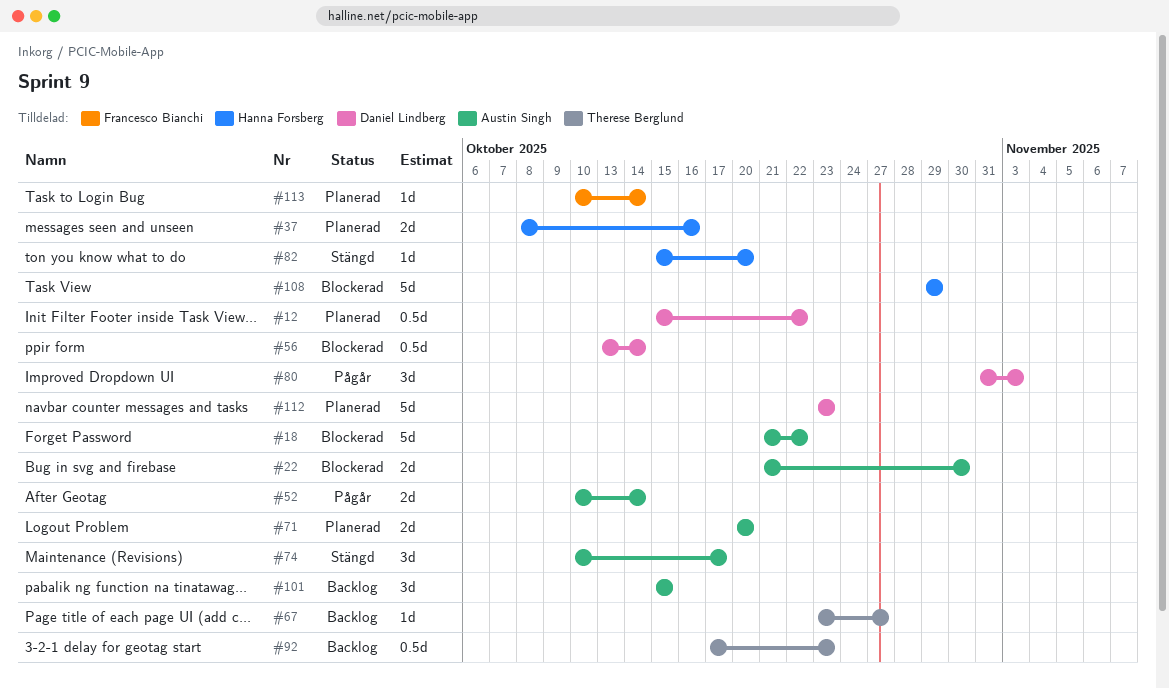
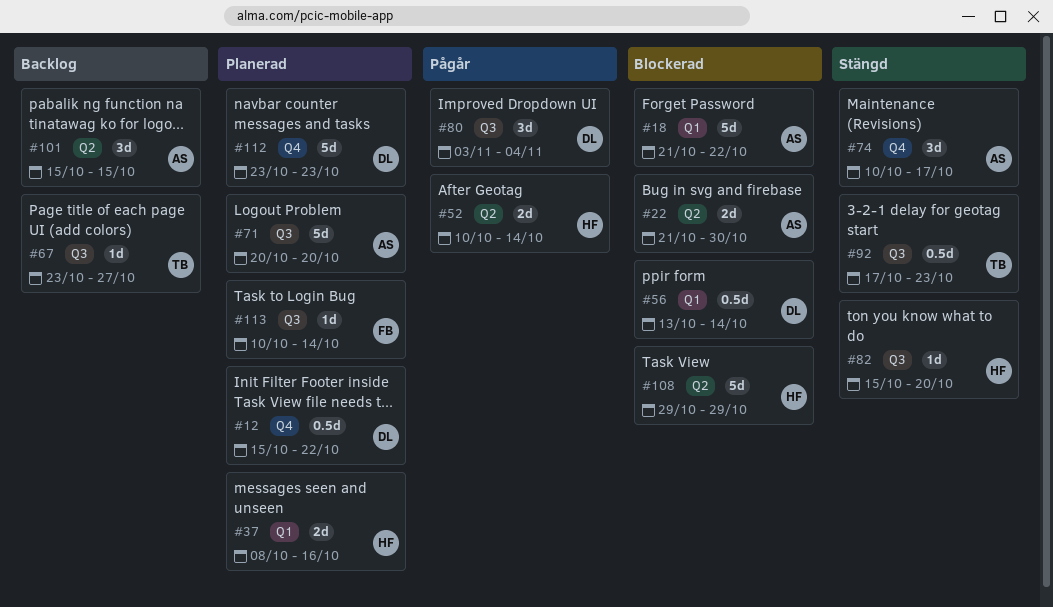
#52, owner: Austin Singh -> Hanna Forsberg
#71, estimate: 2d -> 5d
#80, start: Oct 31 -> Nov 3
#80, due: Nov 3 -> Nov 4
#92, status: Backlog -> Stängd

